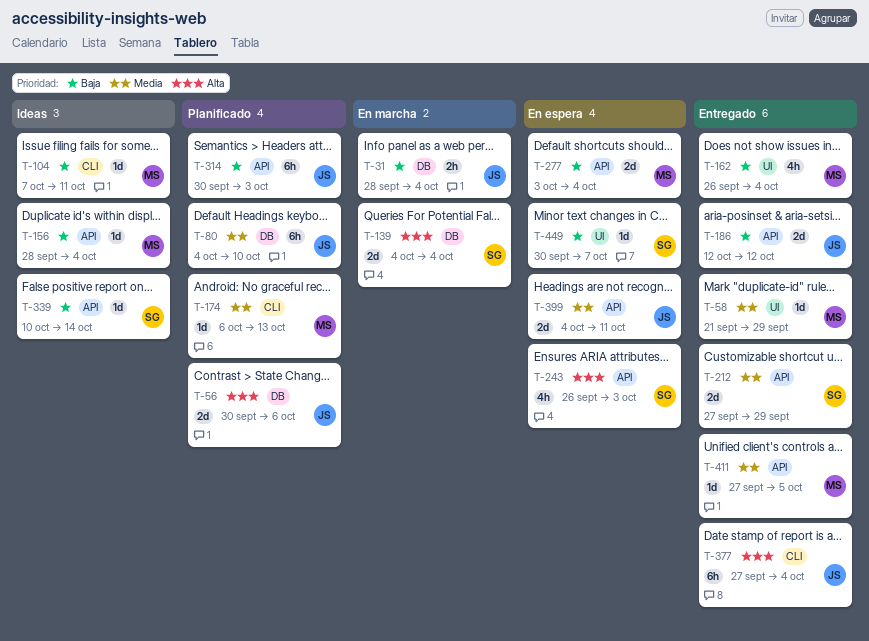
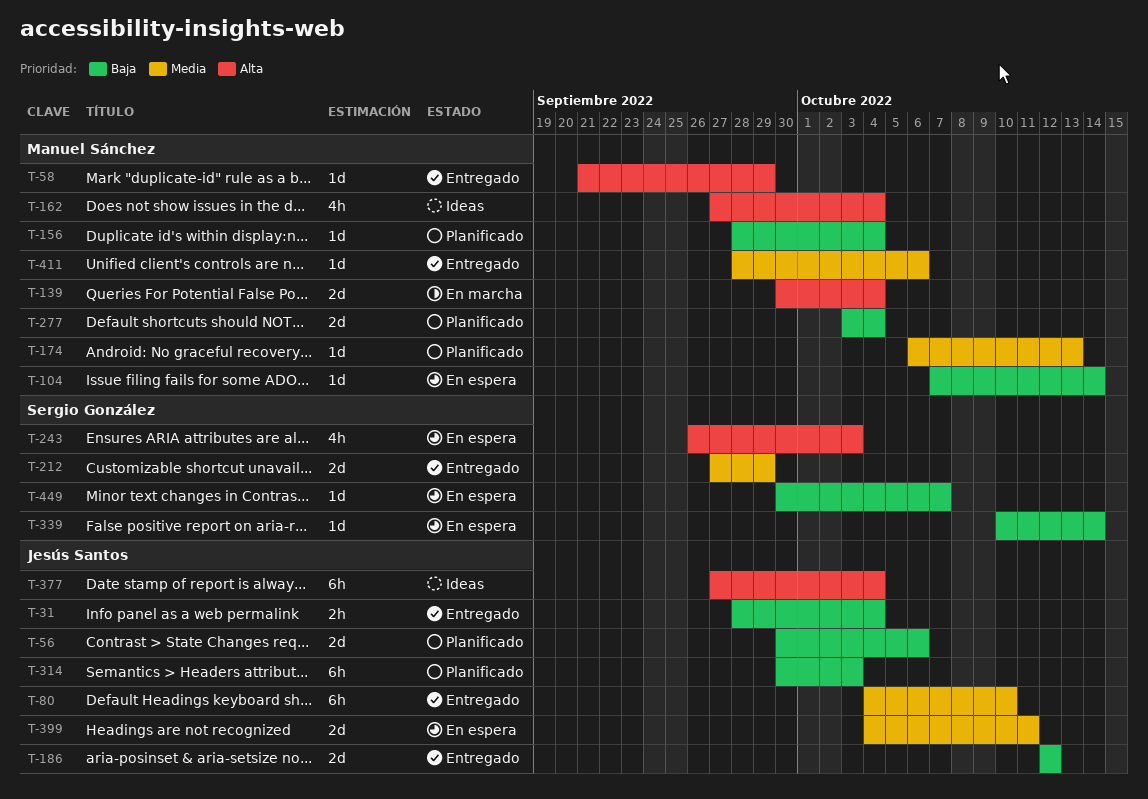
T-31, status: En marcha -> Entregado
T-56, priority: Alta -> Baja
T-58, priority: Media -> Alta
T-80, status: Planificado -> Entregado
T-104, status: Ideas -> En espera
T-104, due: Oct 11 -> Oct 14
T-139, owner: Sergio González -> Manuel Sánchez
T-139, start: Oct 4 -> Sep 30
T-156, status: Ideas -> Planificado
T-162, status: Entregado -> Ideas
T-162, priority: Baja -> Alta
T-162, start: Sep 26 -> Sep 27
T-277, status: En espera -> Planificado
T-339, status: Ideas -> En espera
T-377, status: Entregado -> Ideas
T-411, start: Sep 27 -> Sep 28
T-411, due: Oct 5 -> Oct 6

